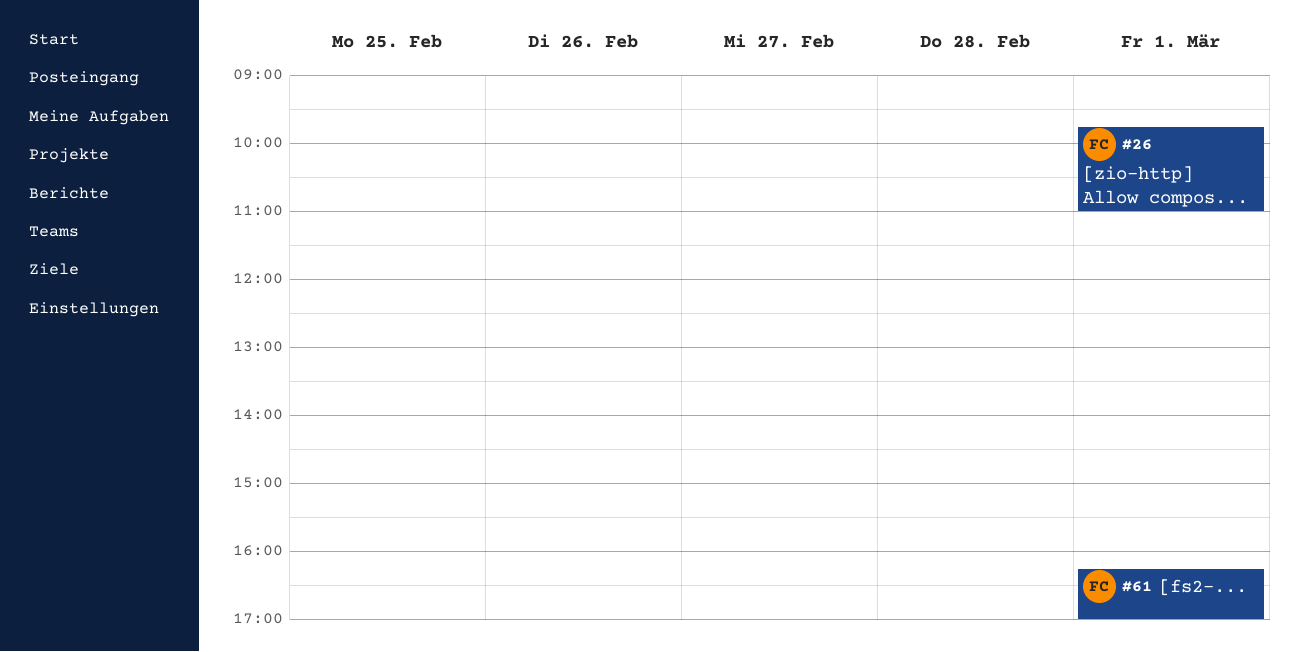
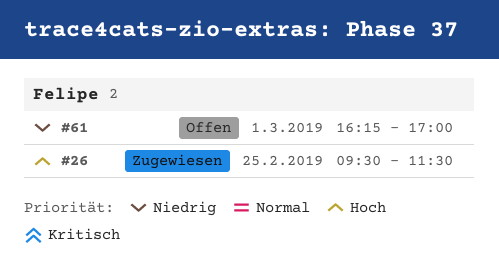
#26, day: Mar 1 -> Feb 25
#26, begins: 09:45 -> 09:30
#26, ends: 11:00 -> 11:30

